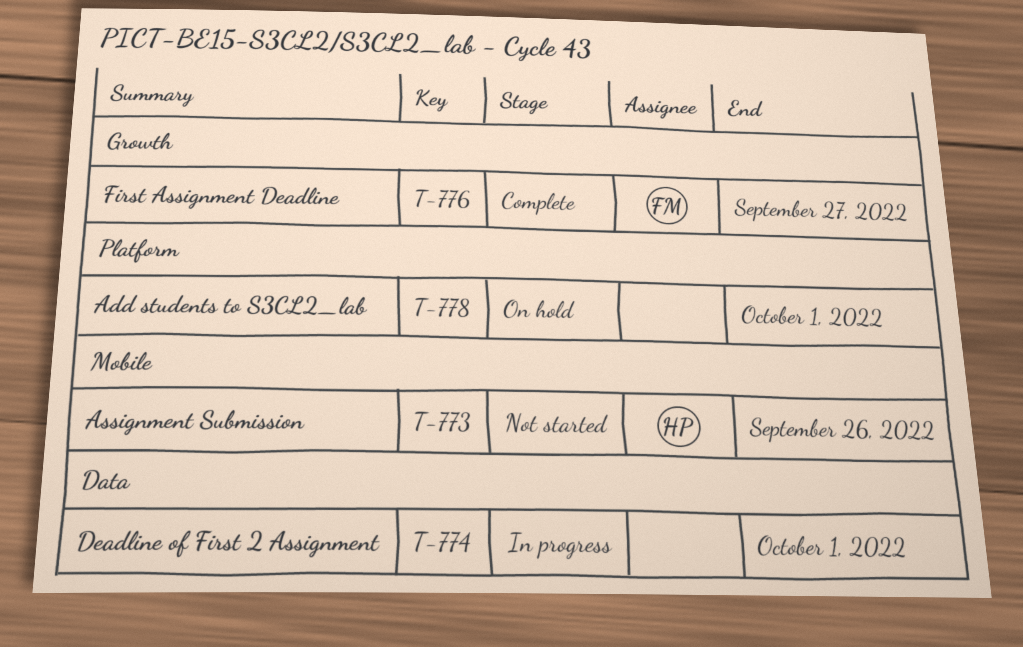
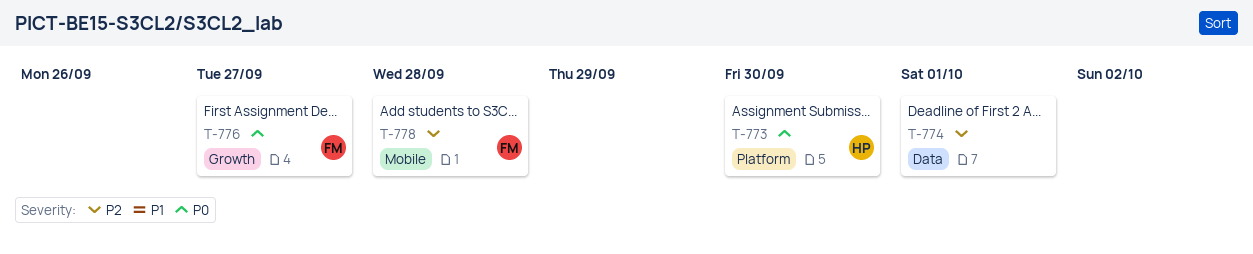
T-773, label: Mobile -> Platform
T-773, due: Sep 26 -> Sep 30
T-778, owner: none -> FM
T-778, label: Platform -> Mobile
T-778, due: Oct 1 -> Sep 28

